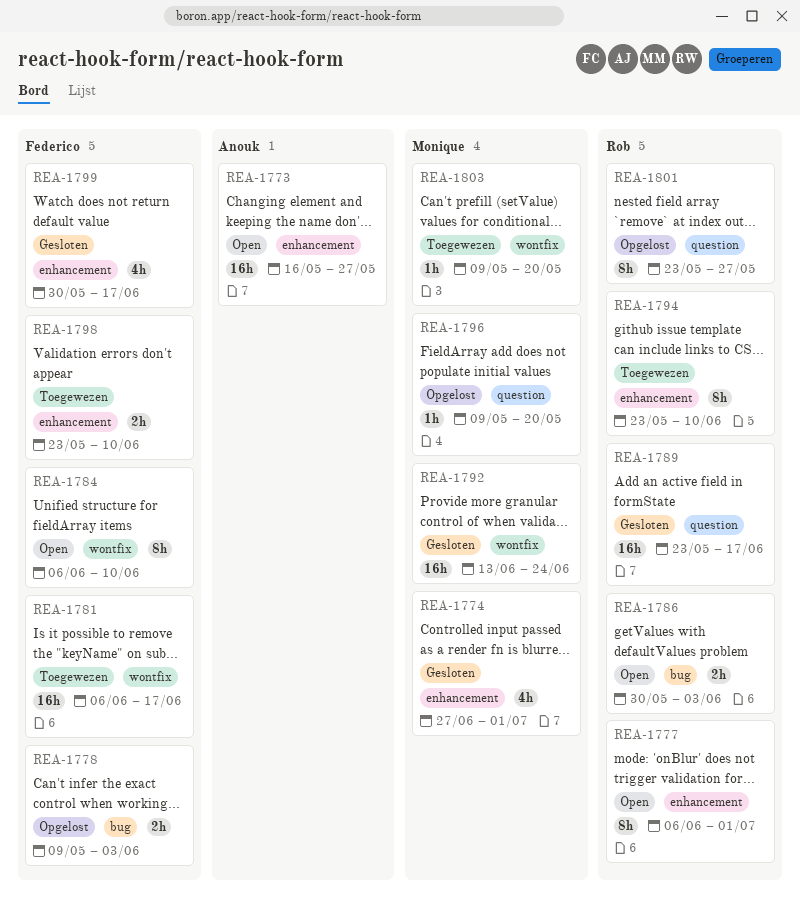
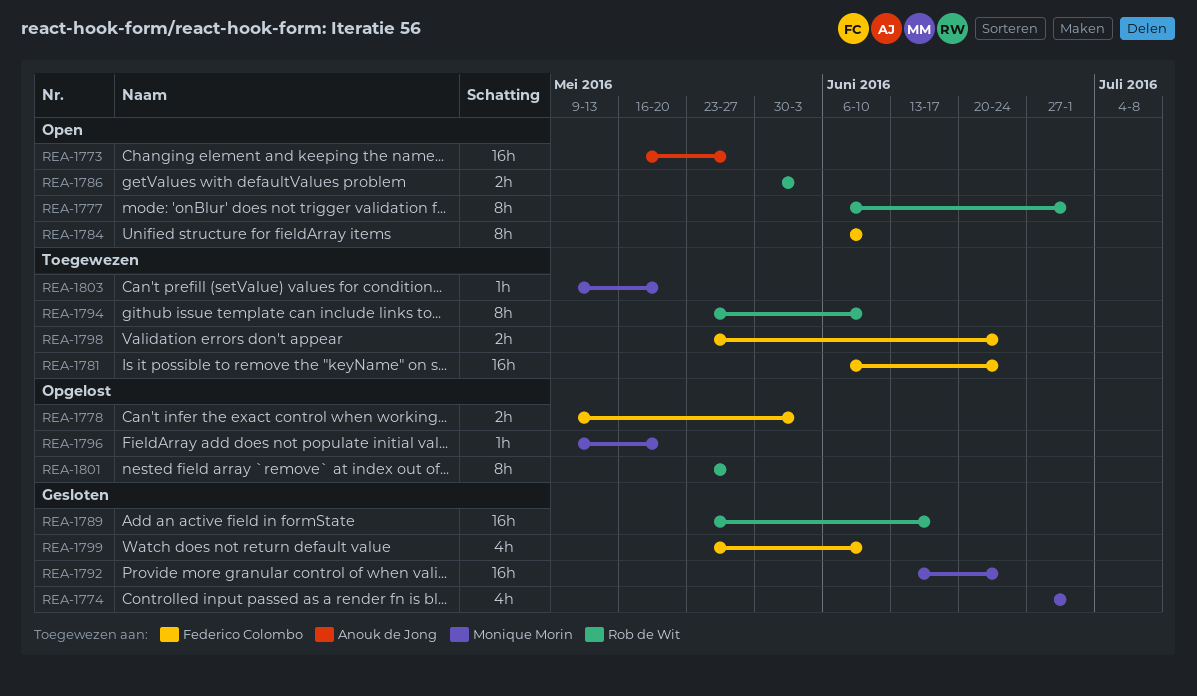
REA-1781, due: Jun 17 -> Jun 24
REA-1798, due: Jun 10 -> Jun 24
REA-1799, start: May 30 -> May 23
REA-1799, due: Jun 17 -> Jun 10

